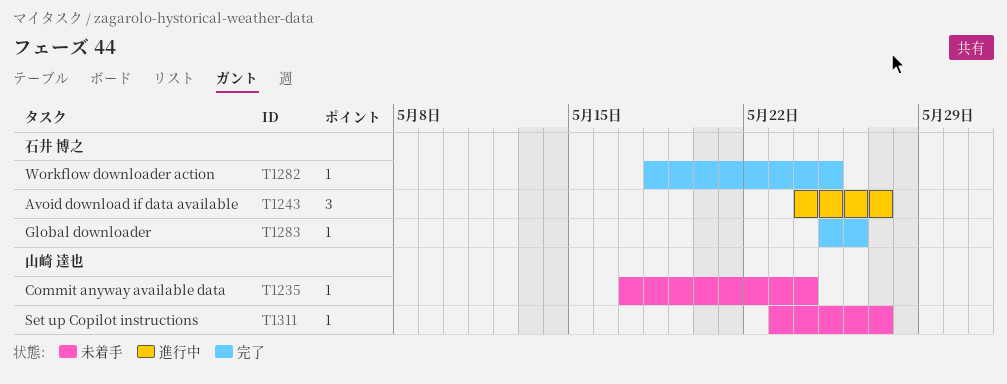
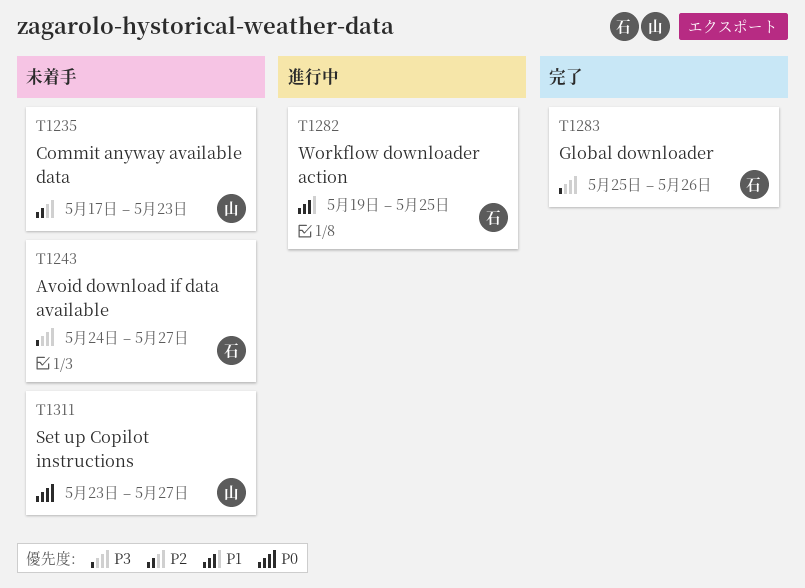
T1235, due: May 24 -> May 23
T1243, status: 進行中 -> 未着手
T1282, status: 完了 -> 進行中
T1282, start: May 18 -> May 19

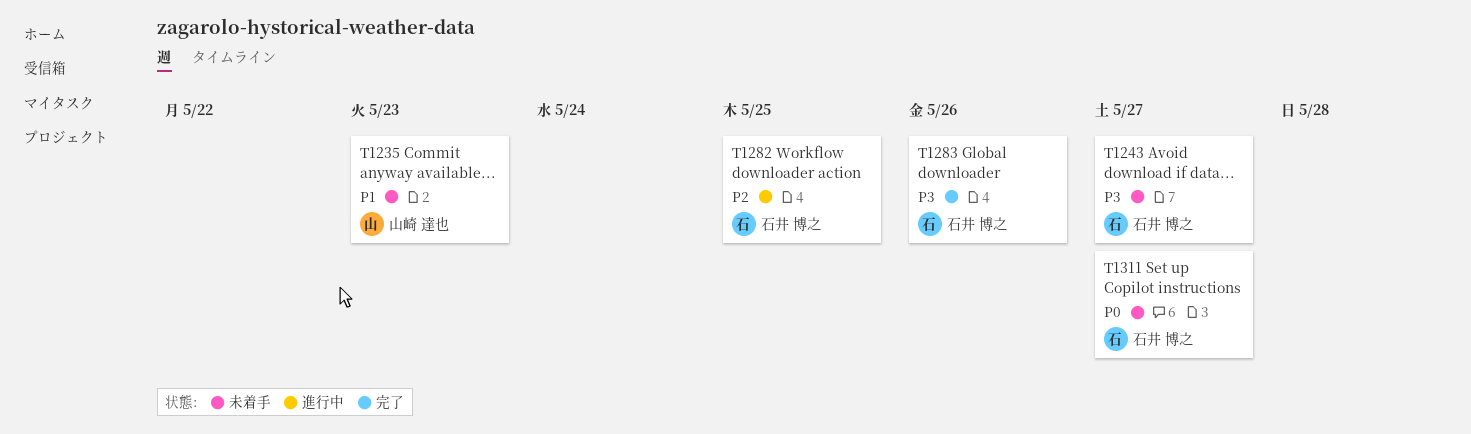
T1235, priority: P2 -> P1
T1282, priority: P1 -> P2
T1311, owner: 山崎 達也 -> 石井 博之

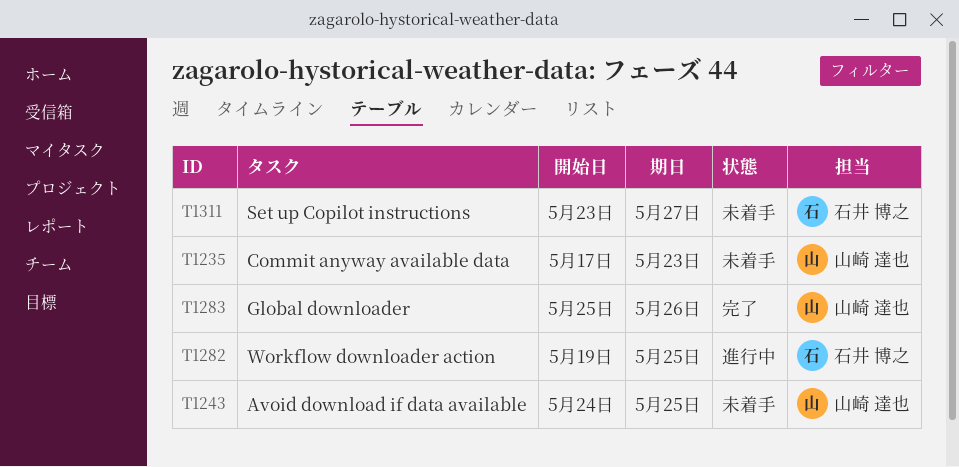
T1243, owner: 石井 博之 -> 山崎 達也
T1243, due: May 27 -> May 25
T1283, owner: 石井 博之 -> 山崎 達也

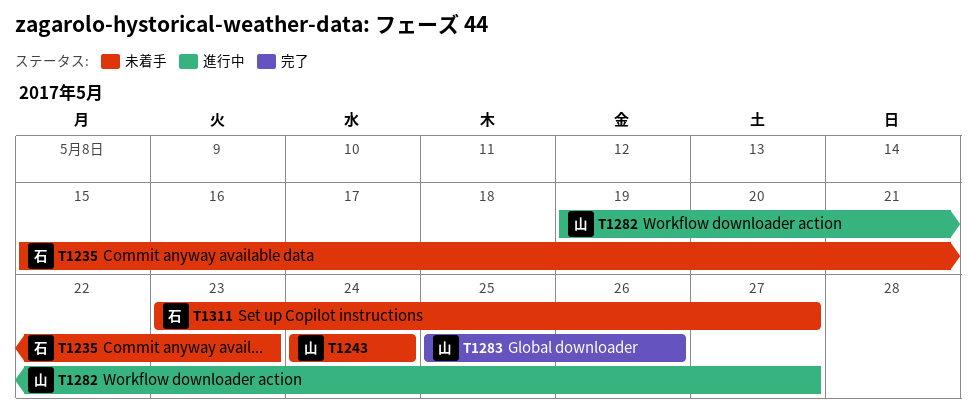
T1235, owner: 山崎 達也 -> 石井 博之
T1235, start: May 17 -> May 15
T1243, due: May 25 -> May 24
T1282, owner: 石井 博之 -> 山崎 達也
T1282, due: May 25 -> May 27

